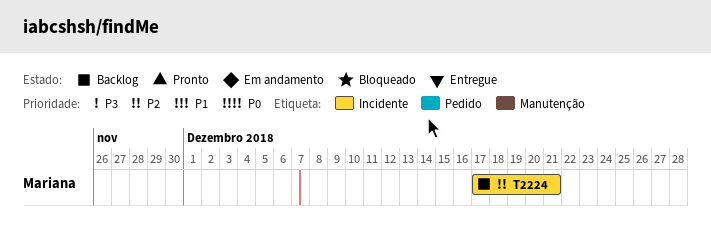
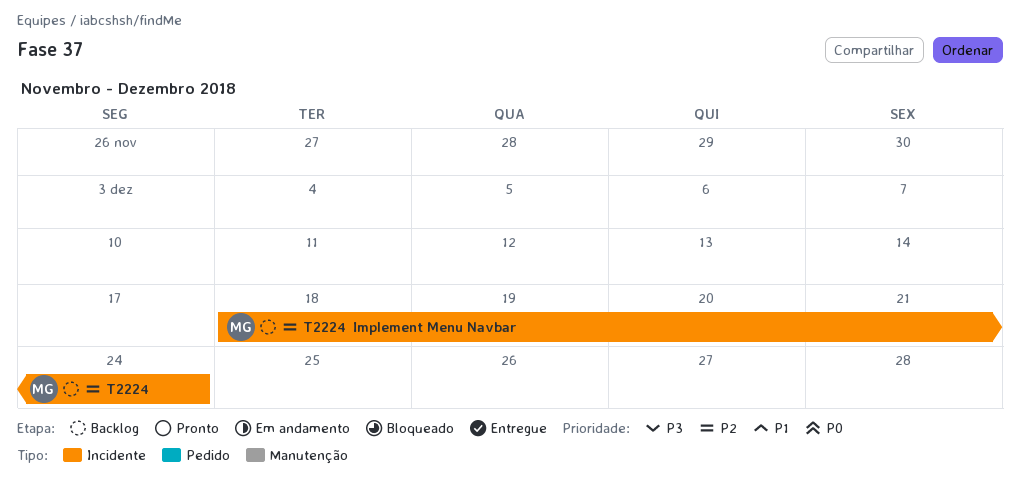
T2224, start: Dec 17 -> Dec 18
T2224, due: Dec 21 -> Dec 24

